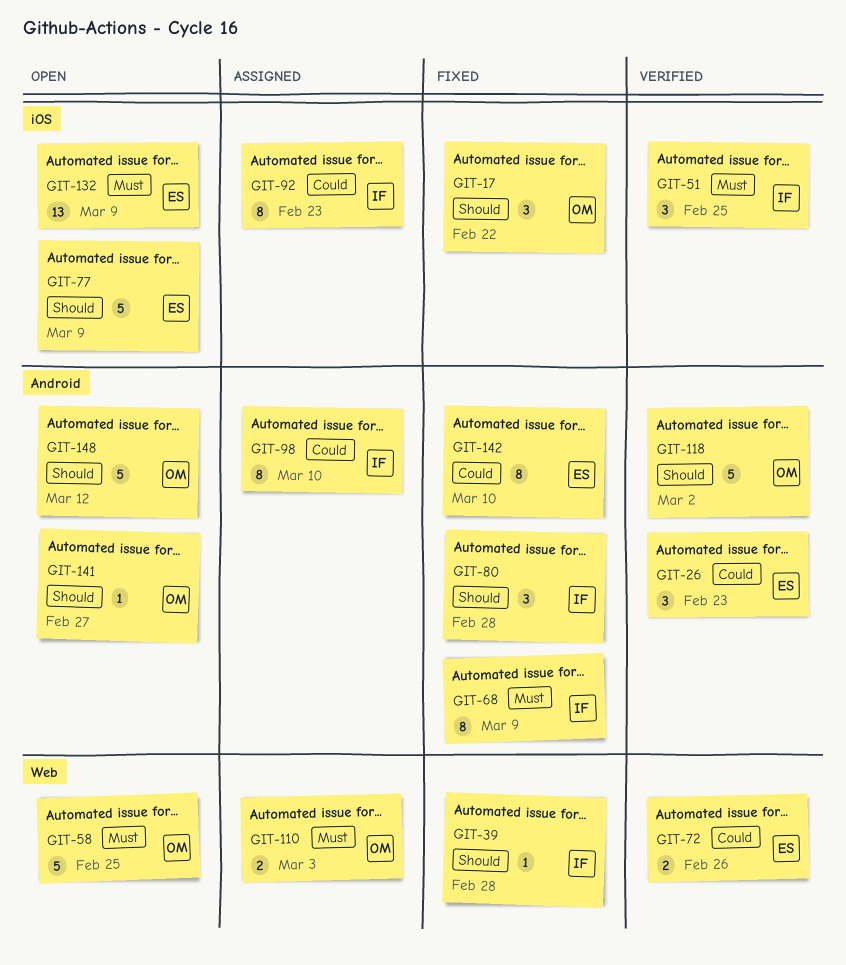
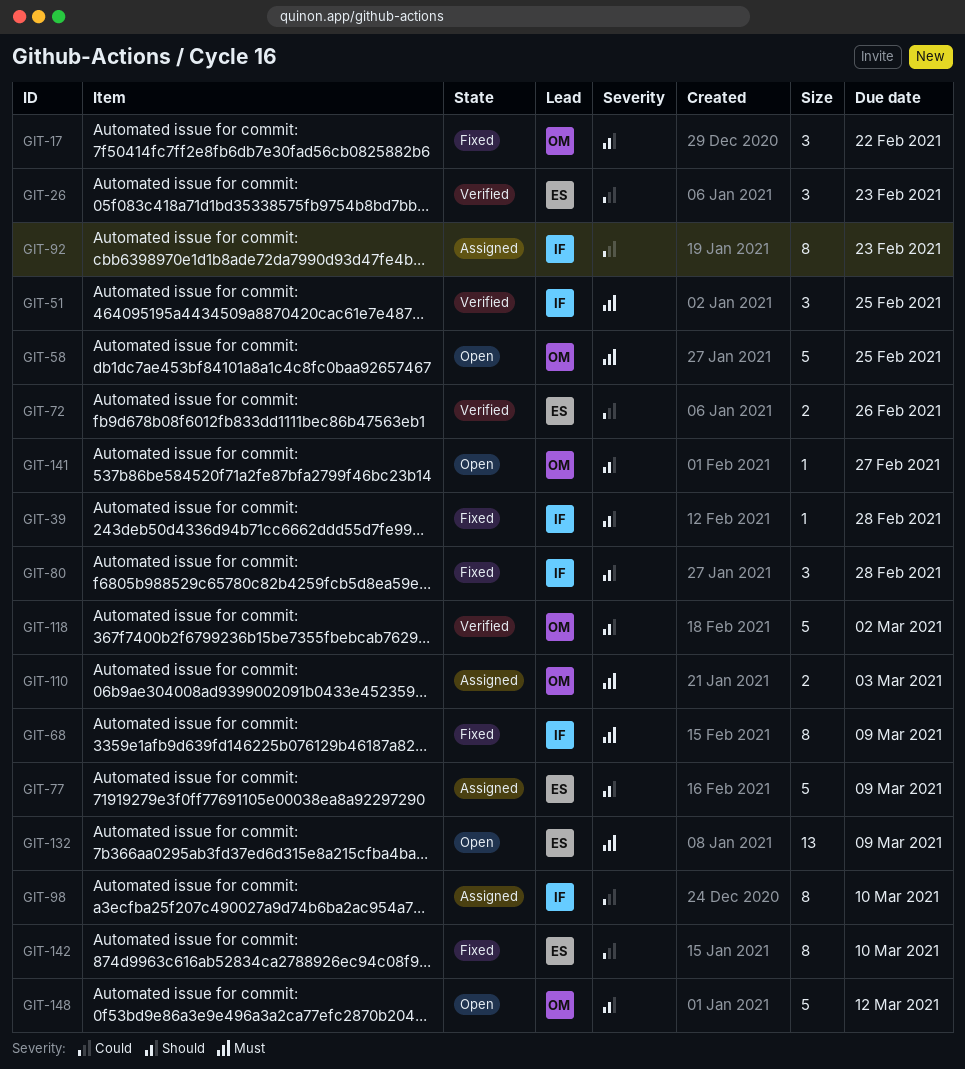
GIT-77, status: Open -> Assigned

